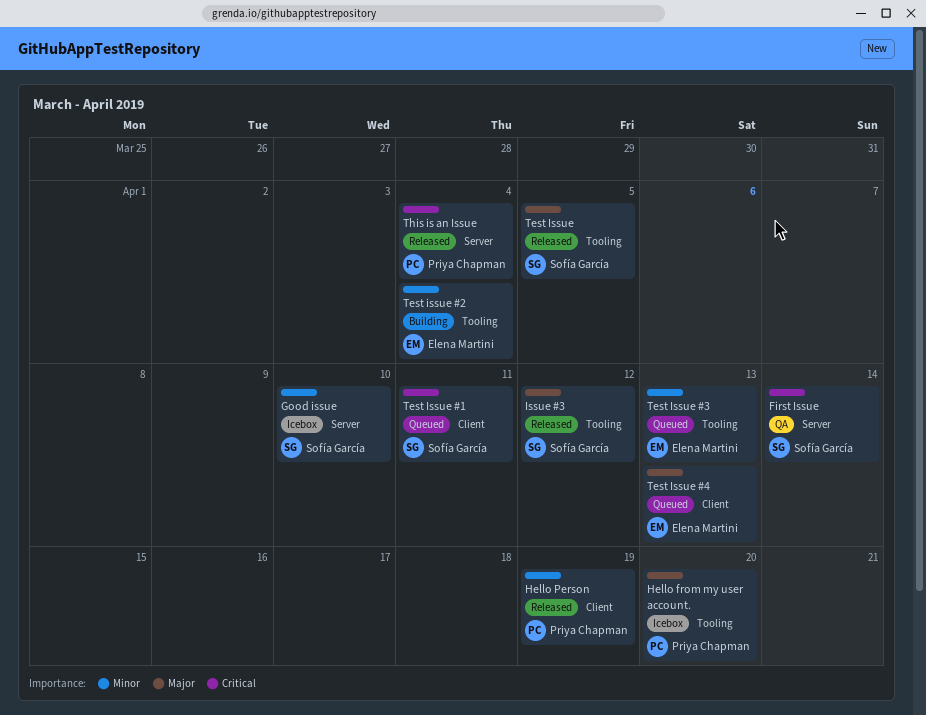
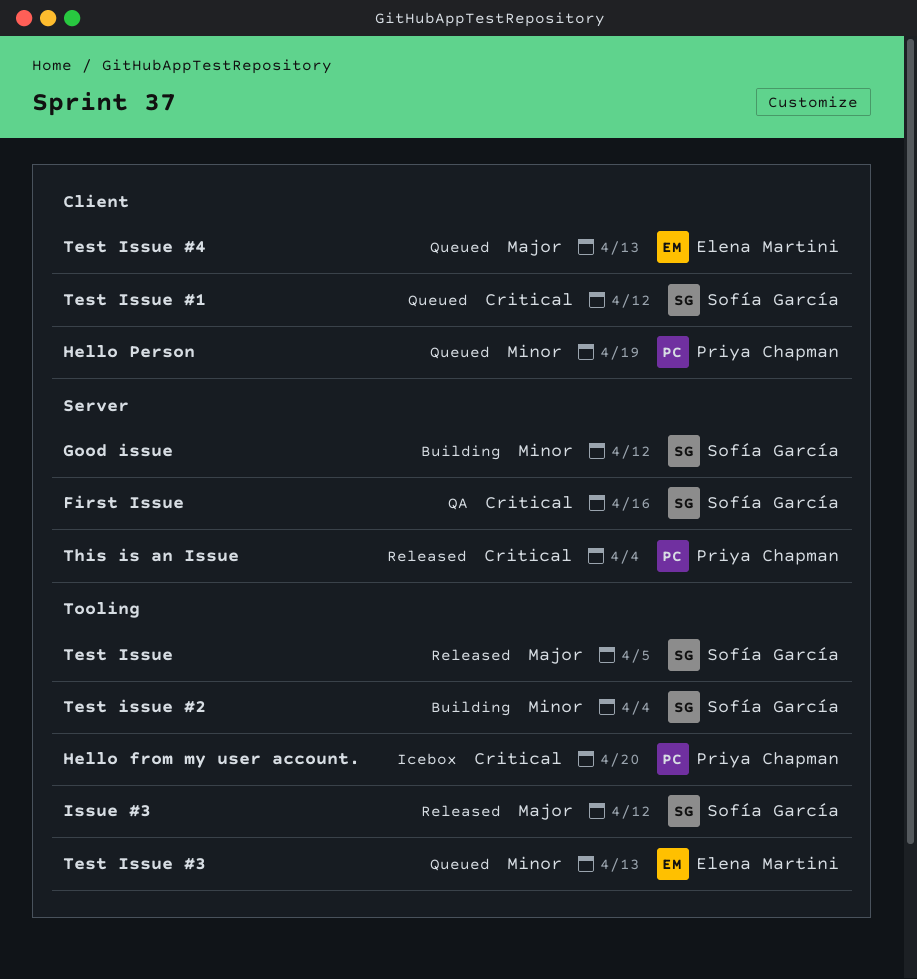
First Issue, due: Apr 14 -> Apr 16
Good issue, status: Icebox -> Building
Good issue, due: Apr 10 -> Apr 12
Hello from my user account., priority: Major -> Critical
Hello Person, status: Released -> Queued
Test Issue #1, due: Apr 11 -> Apr 12
Test issue #2, owner: Elena Martini -> Sofía García

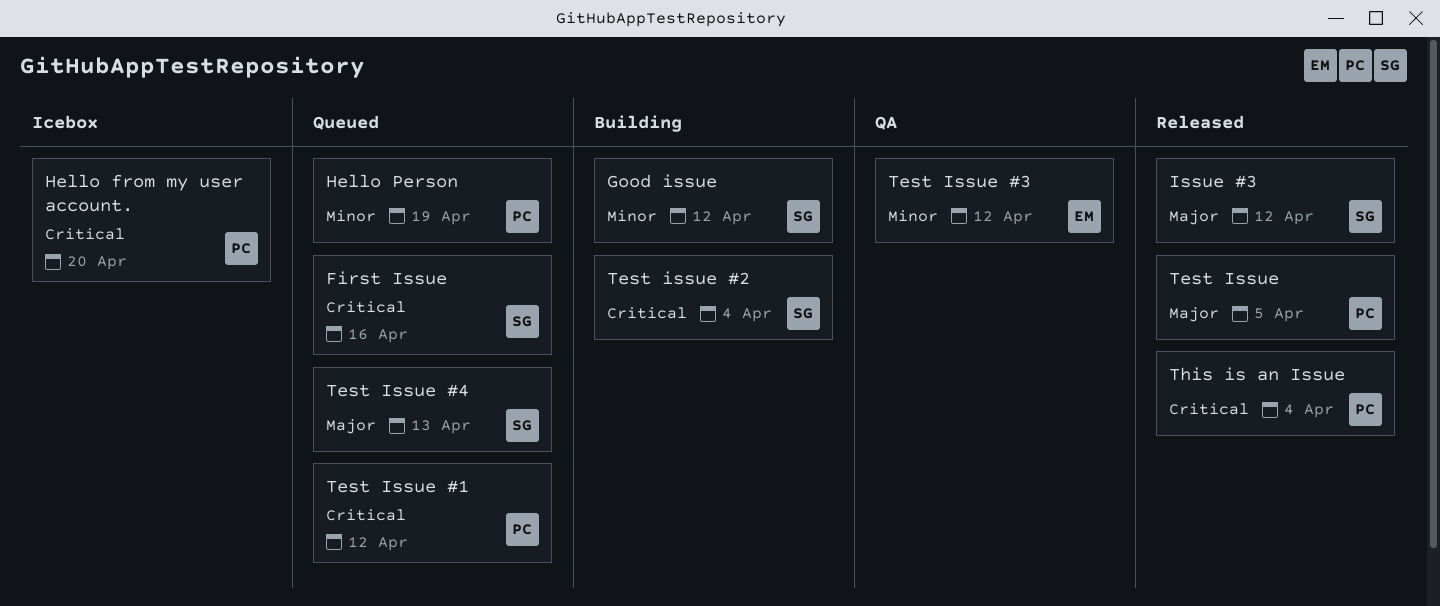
First Issue, status: QA -> Queued
Test Issue, owner: Sofía García -> Priya Chapman
Test Issue #1, owner: Sofía García -> Priya Chapman
Test issue #2, priority: Minor -> Critical
Test Issue #3, status: Queued -> QA
Test Issue #3, due: Apr 13 -> Apr 12
Test Issue #4, owner: Elena Martini -> Sofía García

